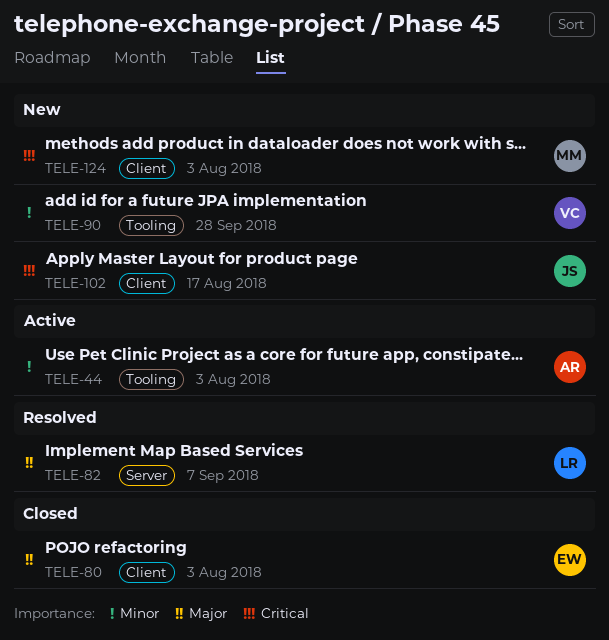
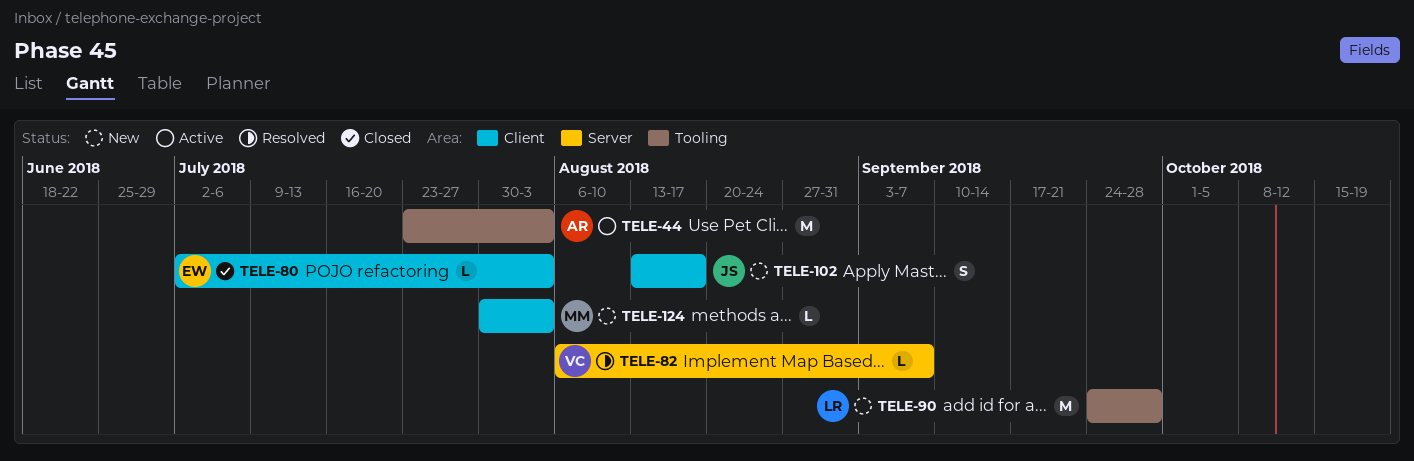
TELE-82, owner: LR -> VC
TELE-90, owner: VC -> LR

